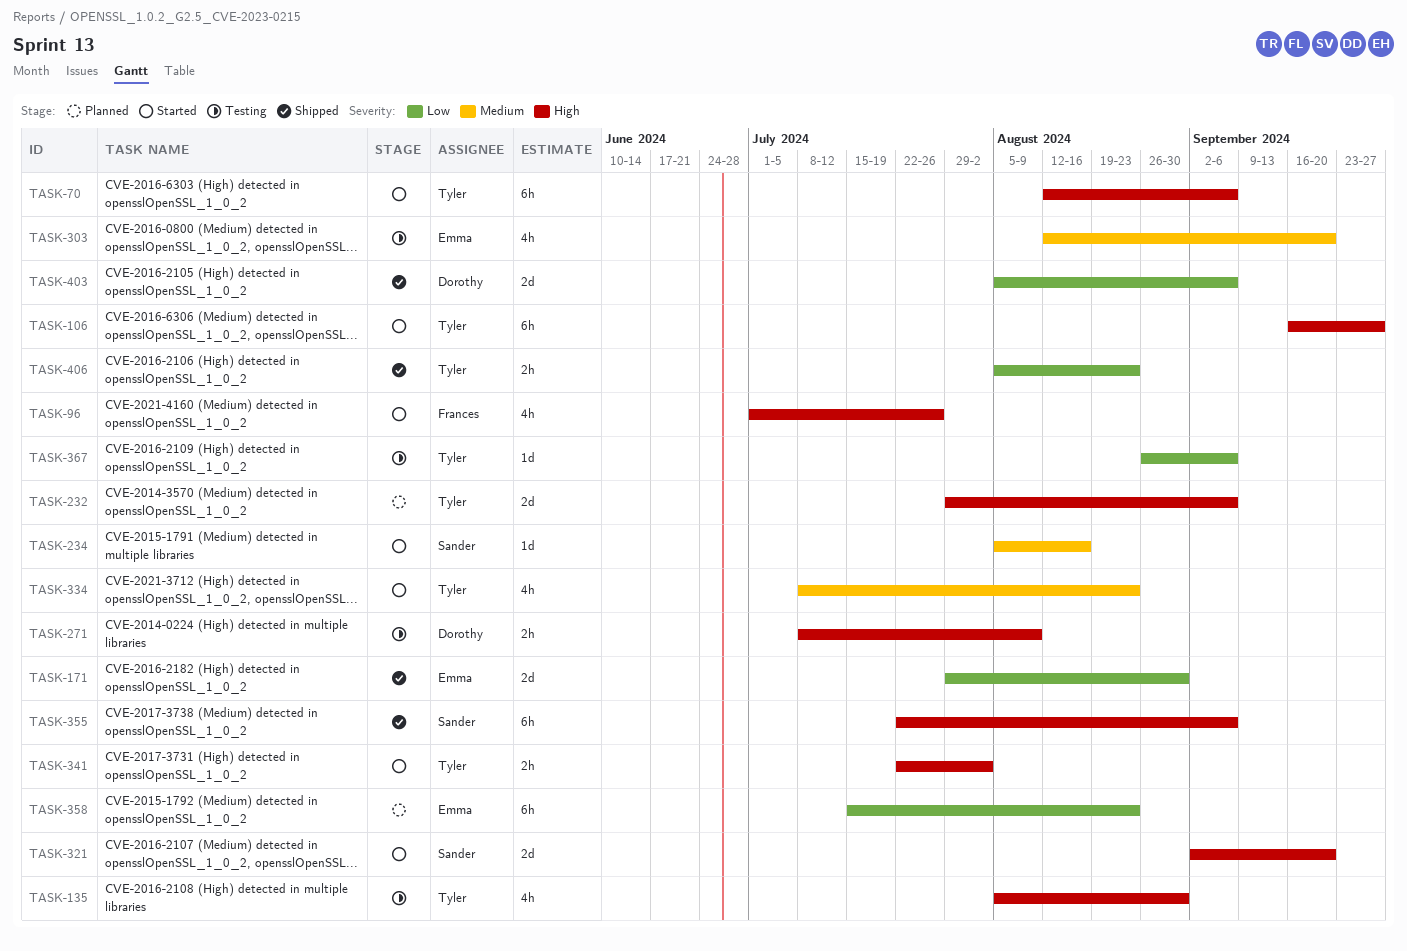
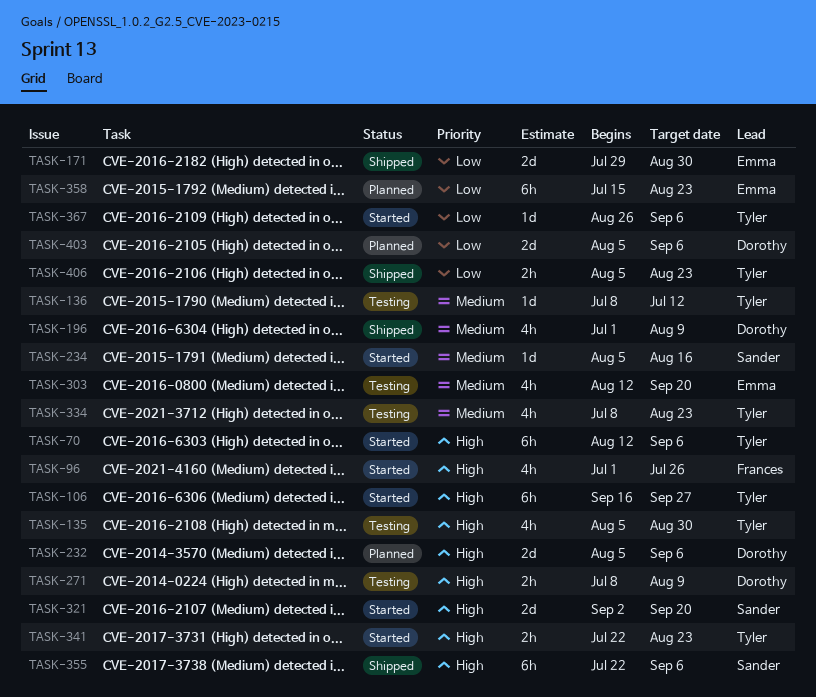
TASK-136: none -> present
TASK-196: none -> present
TASK-232, owner: Tyler -> Dorothy
TASK-232, start: Jul 29 -> Aug 5
TASK-334, status: Started -> Testing
TASK-341, due: Aug 2 -> Aug 23
TASK-367, status: Testing -> Started
TASK-403, status: Shipped -> Planned

